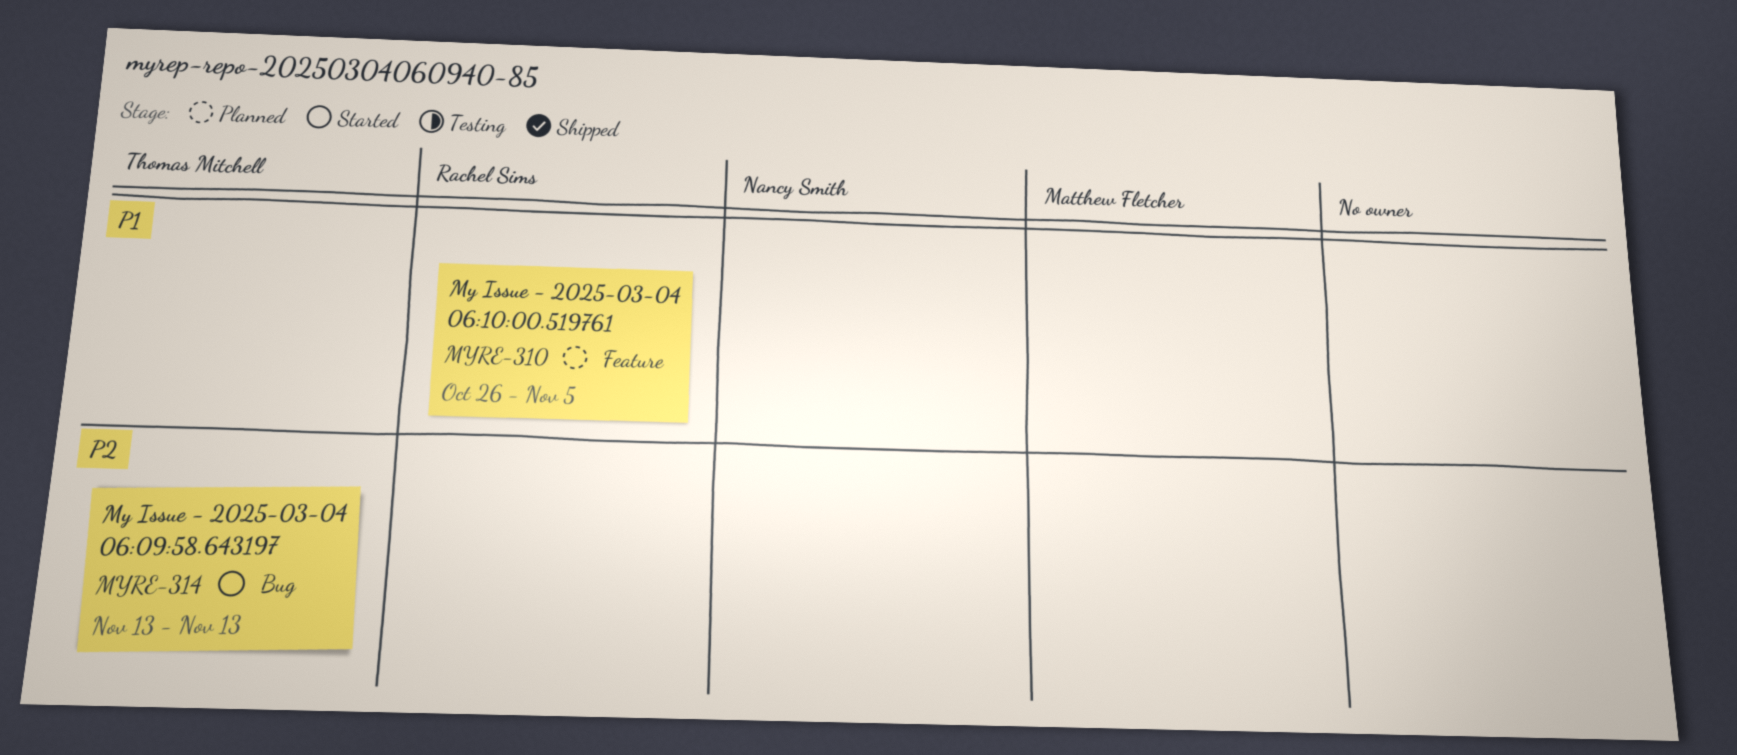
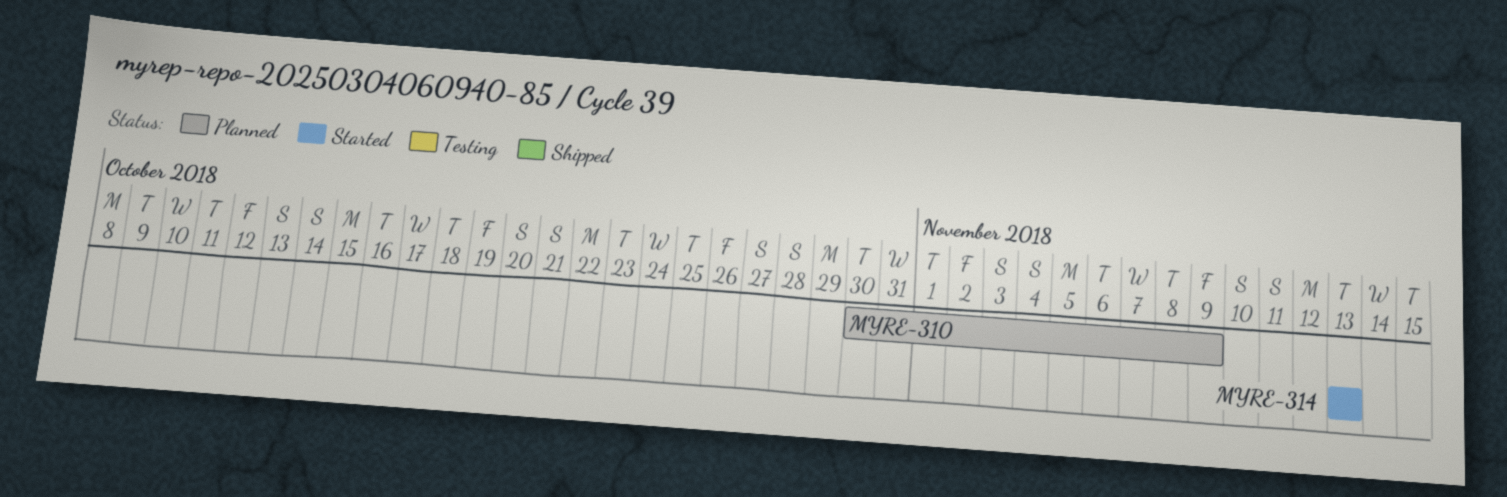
MYRE-310, start: Oct 26 -> Oct 30
MYRE-310, due: Nov 5 -> Nov 9

